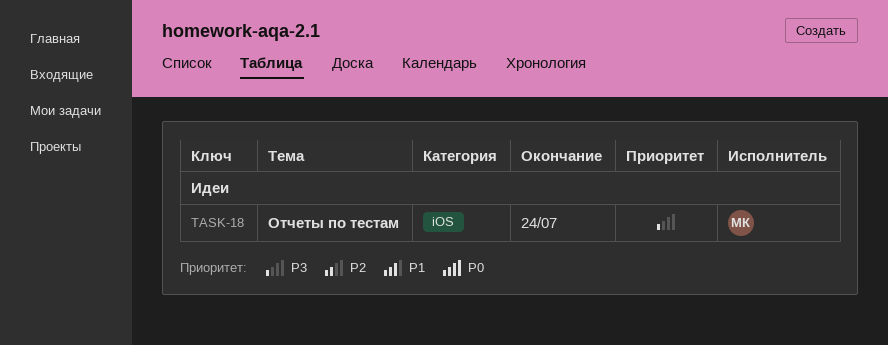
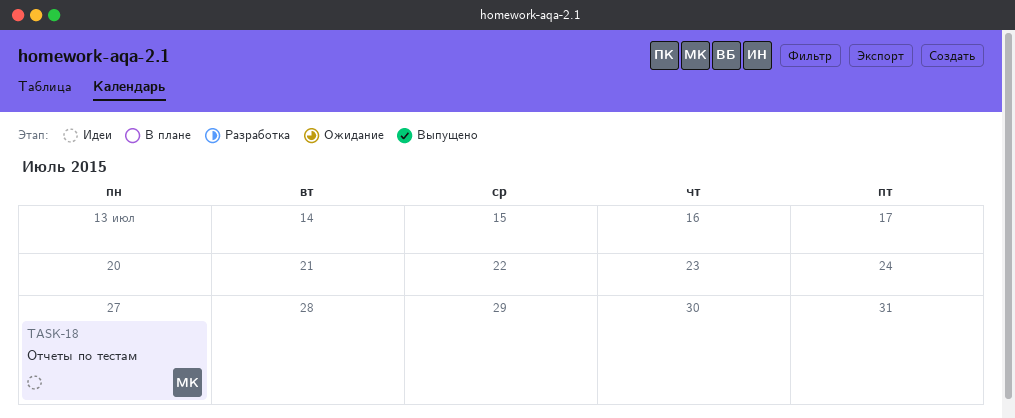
TASK-18, due: Jul 24 -> Jul 27

